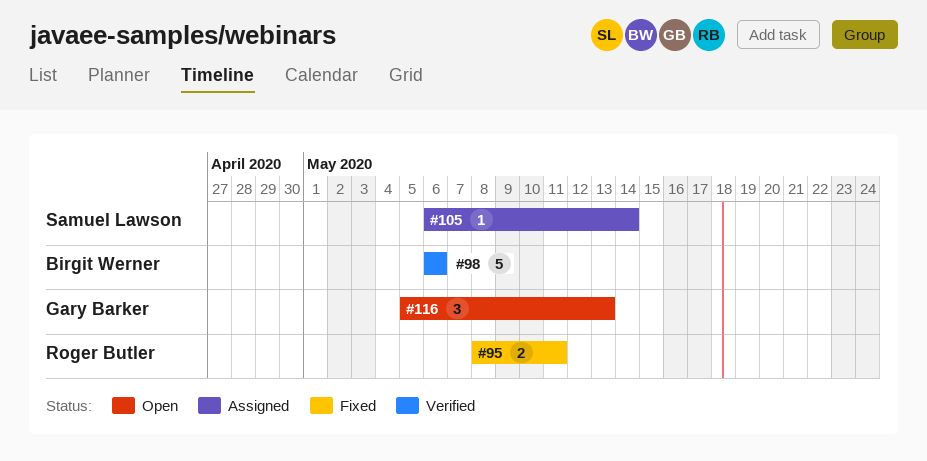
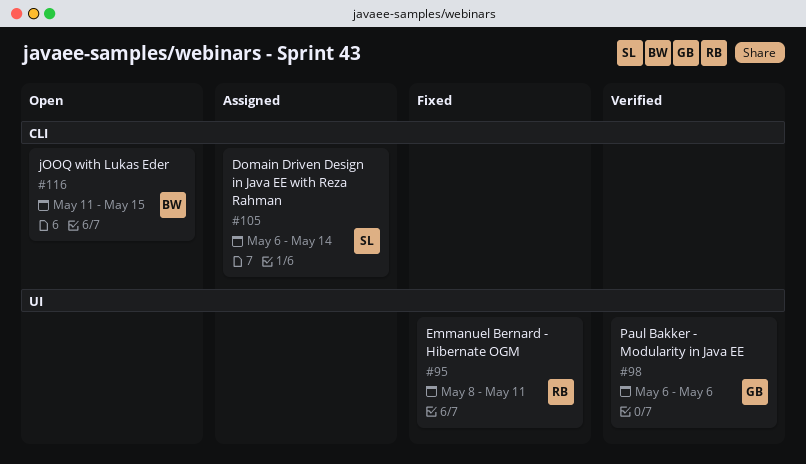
#98, owner: Birgit Werner -> Gary Barker
#116, owner: Gary Barker -> Birgit Werner
#116, start: May 5 -> May 11
#116, due: May 13 -> May 15

